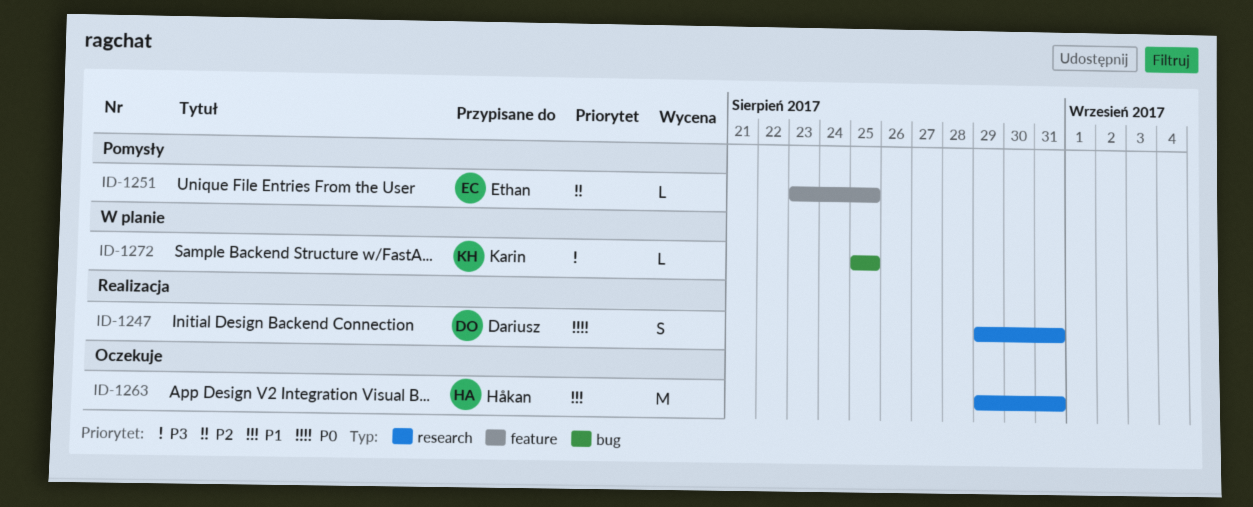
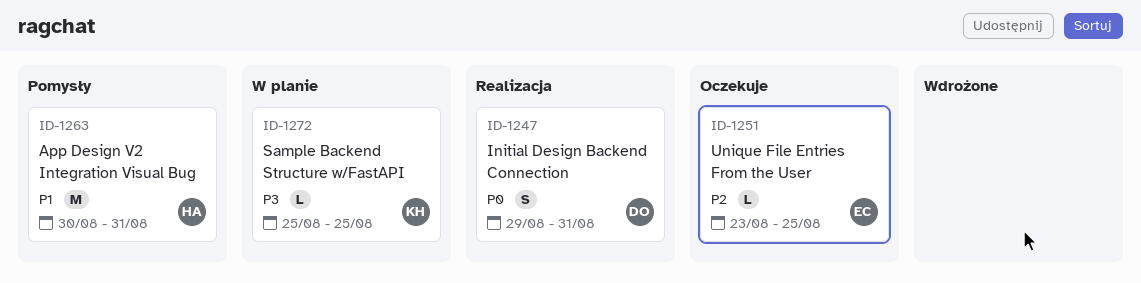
ID-1251, status: Pomysły -> Oczekuje
ID-1263, status: Oczekuje -> Pomysły
ID-1263, start: Aug 29 -> Aug 30

